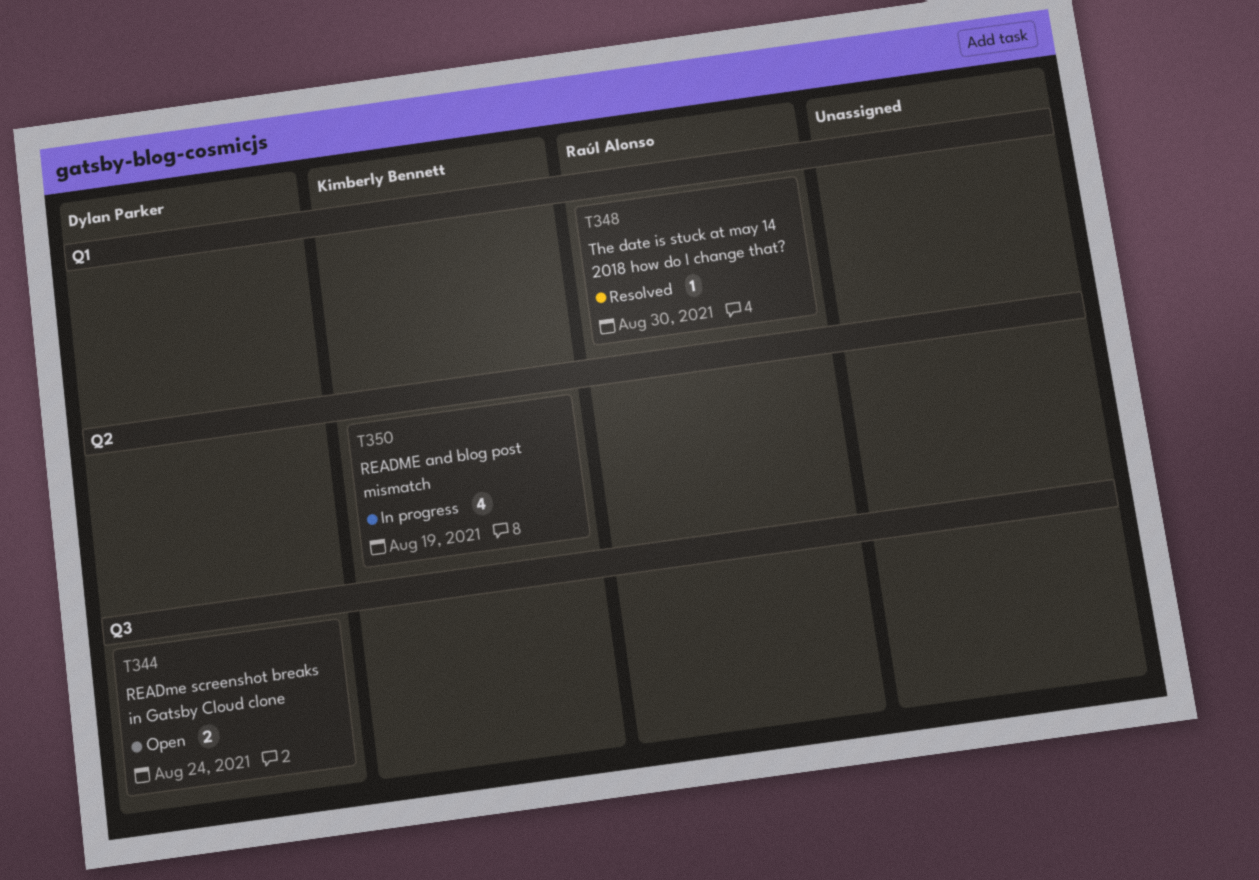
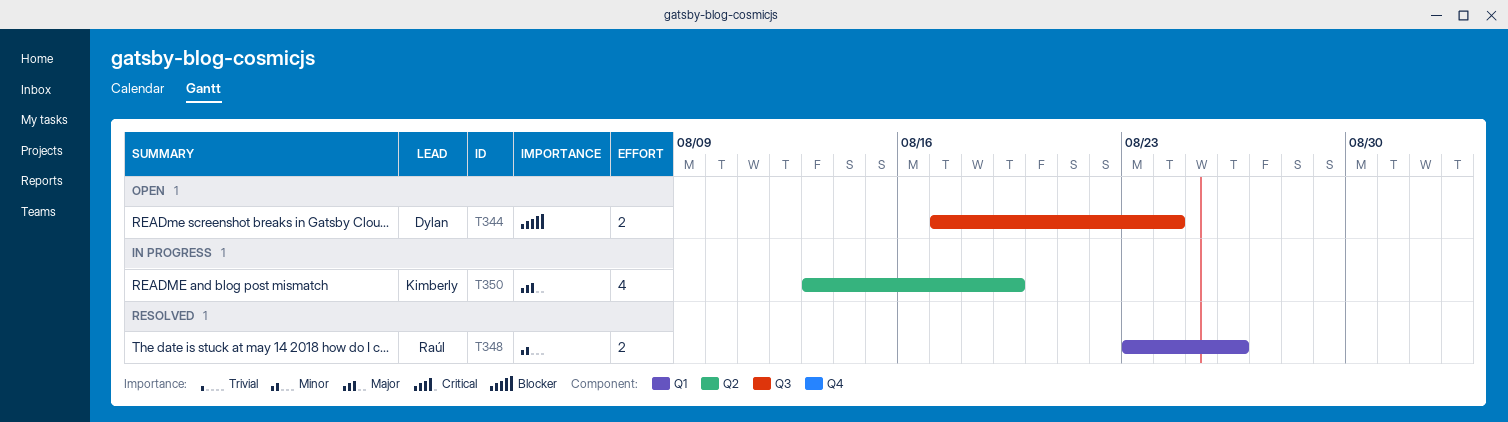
T348, estimate: 1 -> 2
T348, due: Aug 30 -> Aug 26

